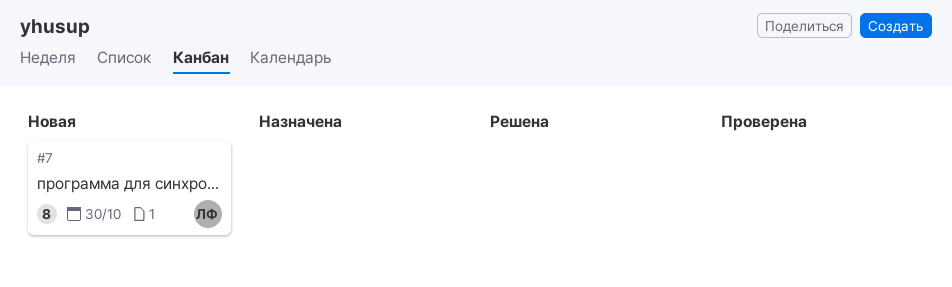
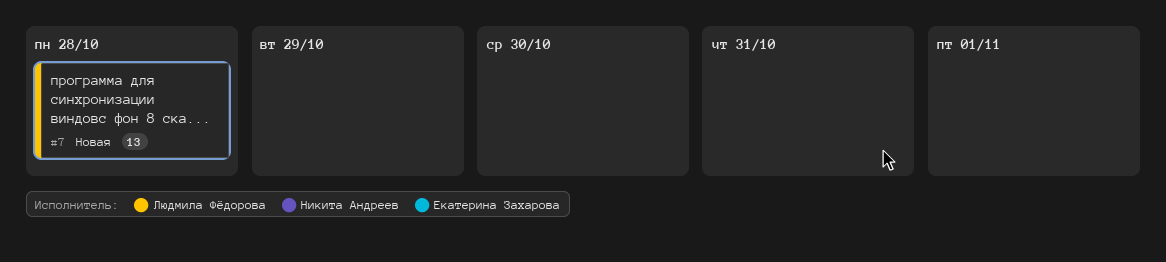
#7, estimate: 8 -> 13
#7, due: Oct 30 -> Oct 28

